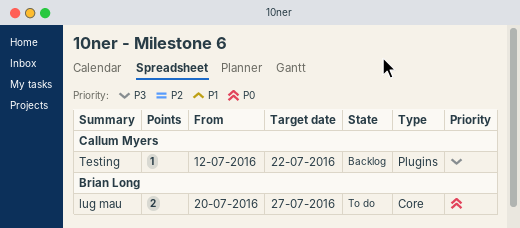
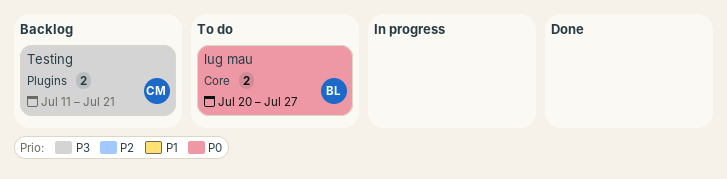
Testing, estimate: 1 -> 2
Testing, start: Jul 12 -> Jul 11
Testing, due: Jul 22 -> Jul 21

